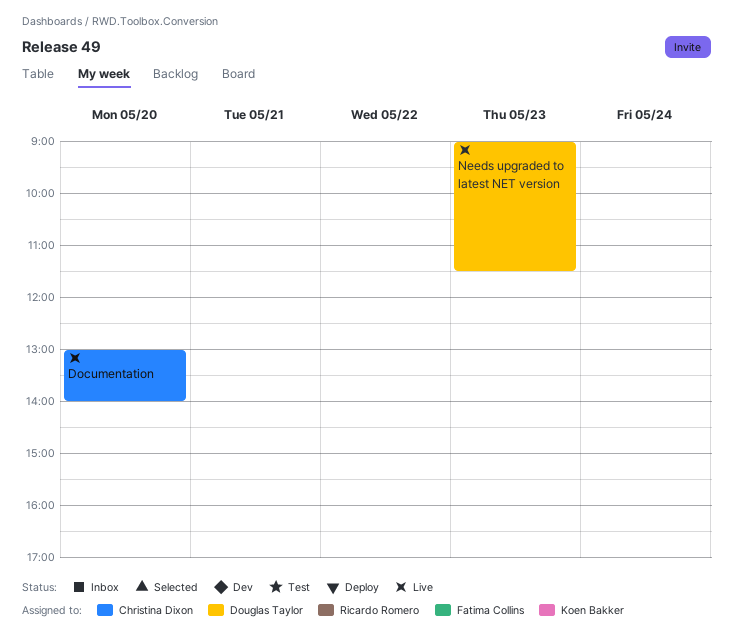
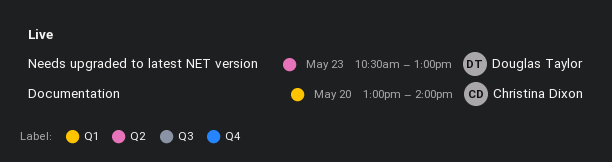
Needs upgraded to latest NET version, begins: 09:00 -> 10:30
Needs upgraded to latest NET version, ends: 11:30 -> 13:00

